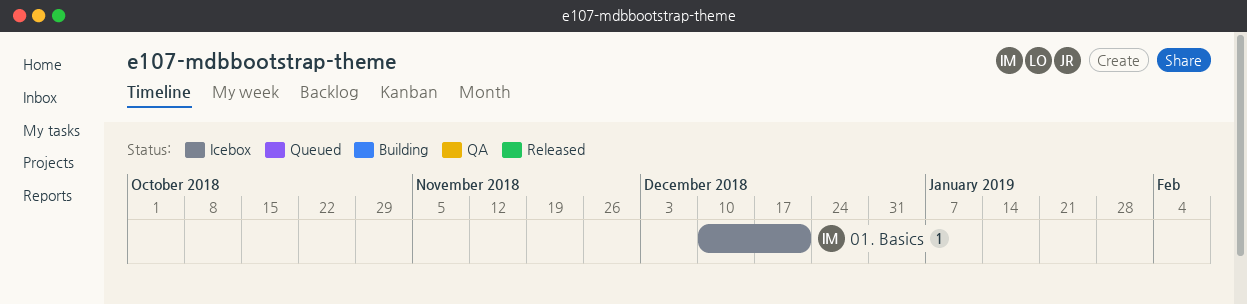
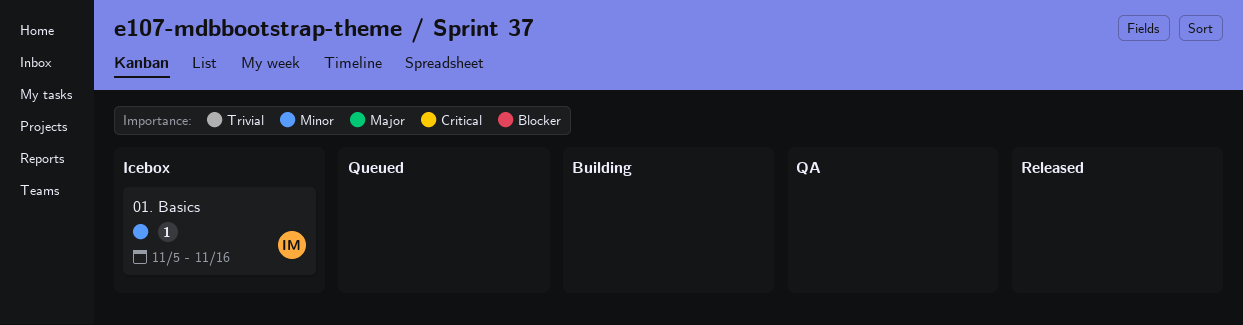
01. Basics, start: Dec 10 -> Nov 5
01. Basics, due: Dec 21 -> Nov 16

